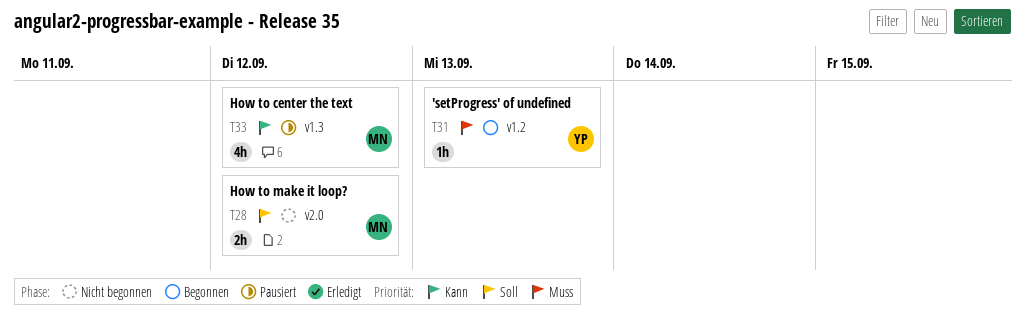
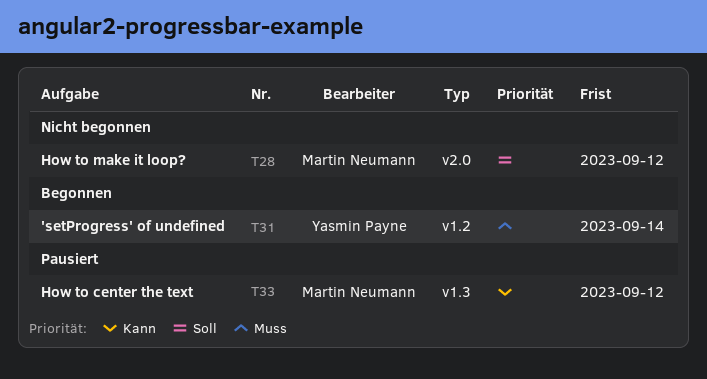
T31, due: Sep 13 -> Sep 14

